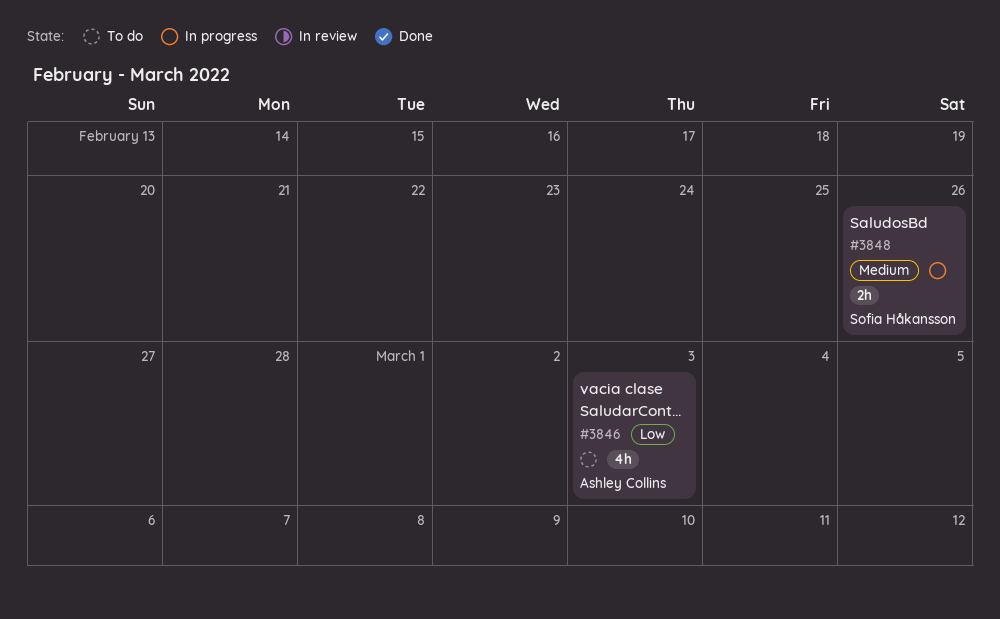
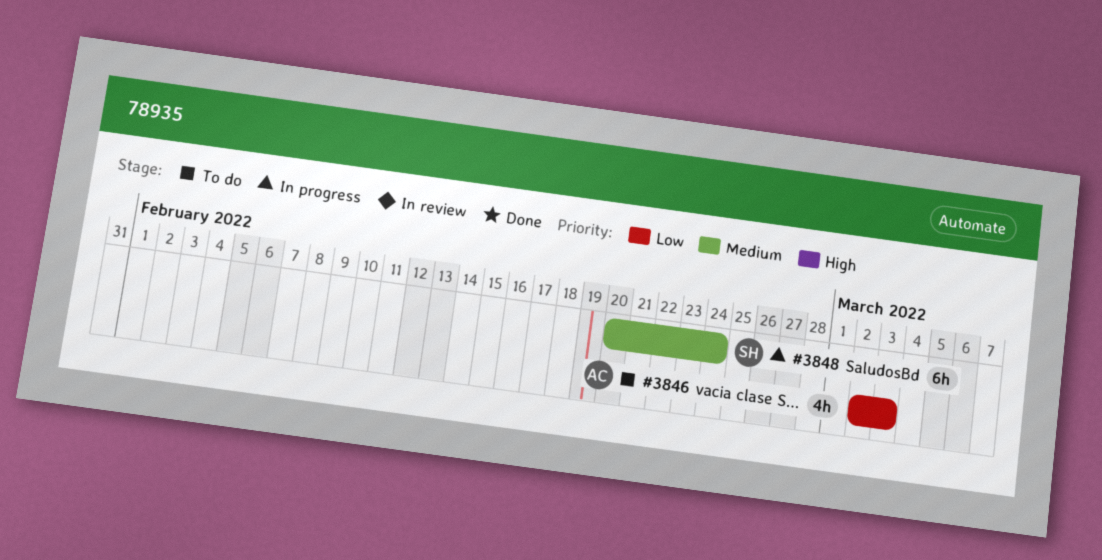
#3848, estimate: 2h -> 6h
#3848, due: Feb 26 -> Feb 24

